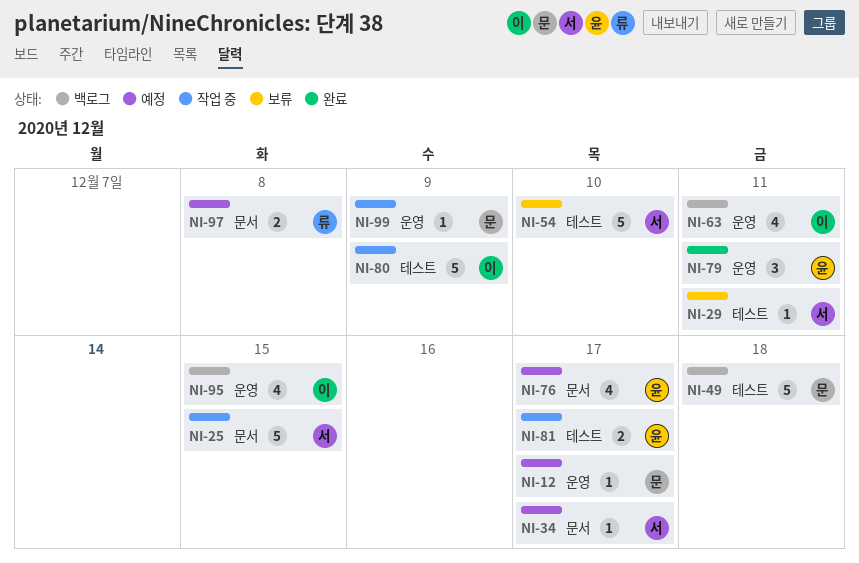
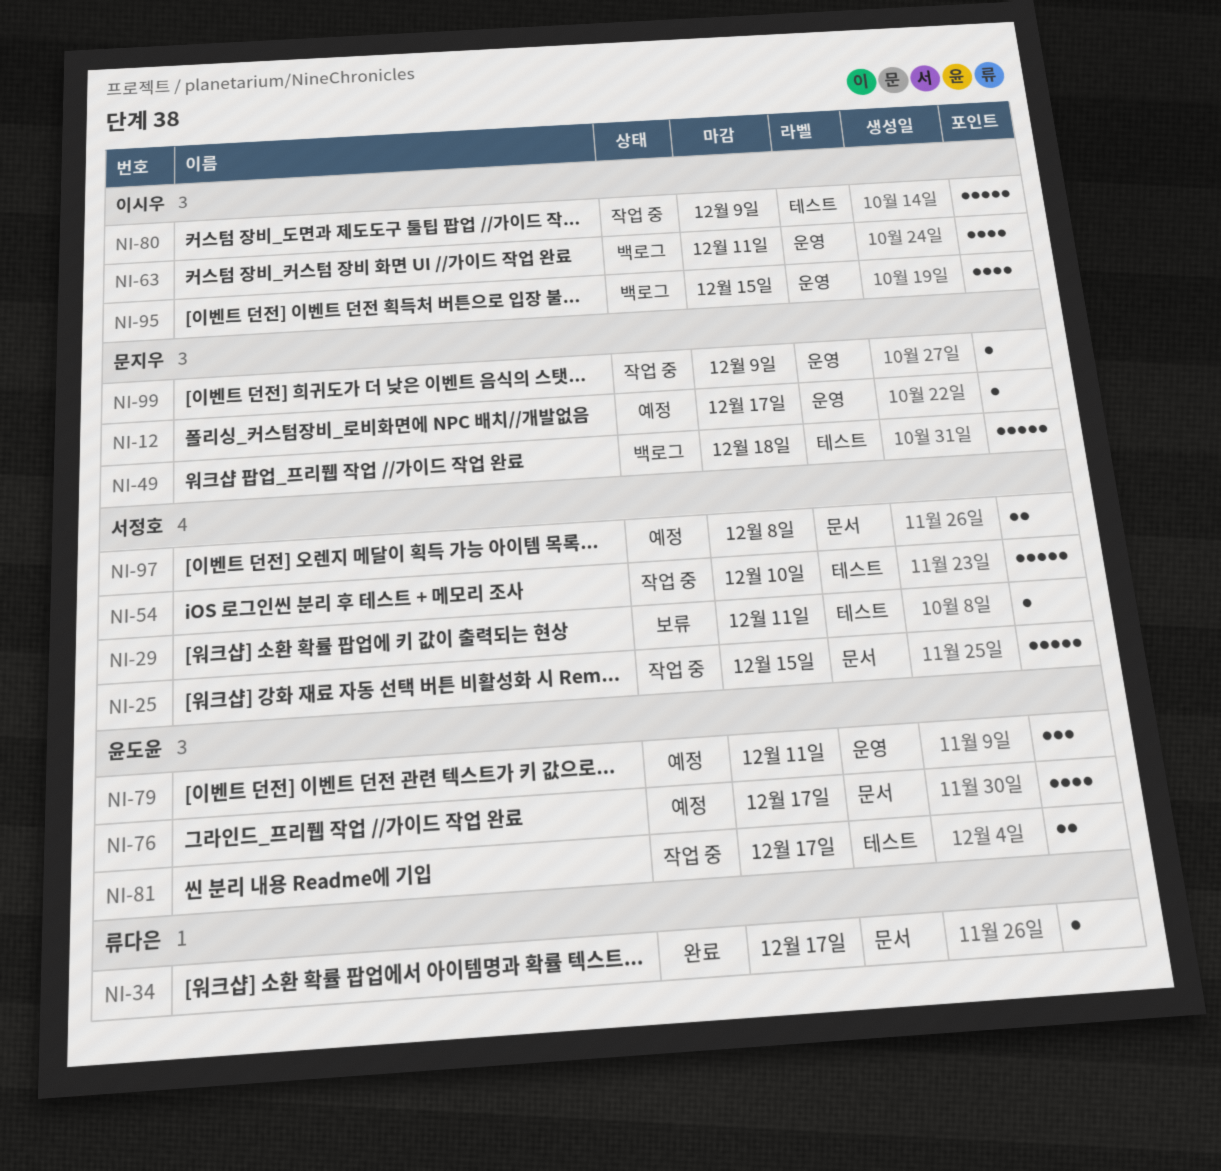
NI-34, status: 예정 -> 완료
NI-34, owner: 서정호 -> 류다은
NI-54, status: 보류 -> 작업 중
NI-79, status: 완료 -> 예정
NI-97, owner: 류다은 -> 서정호

